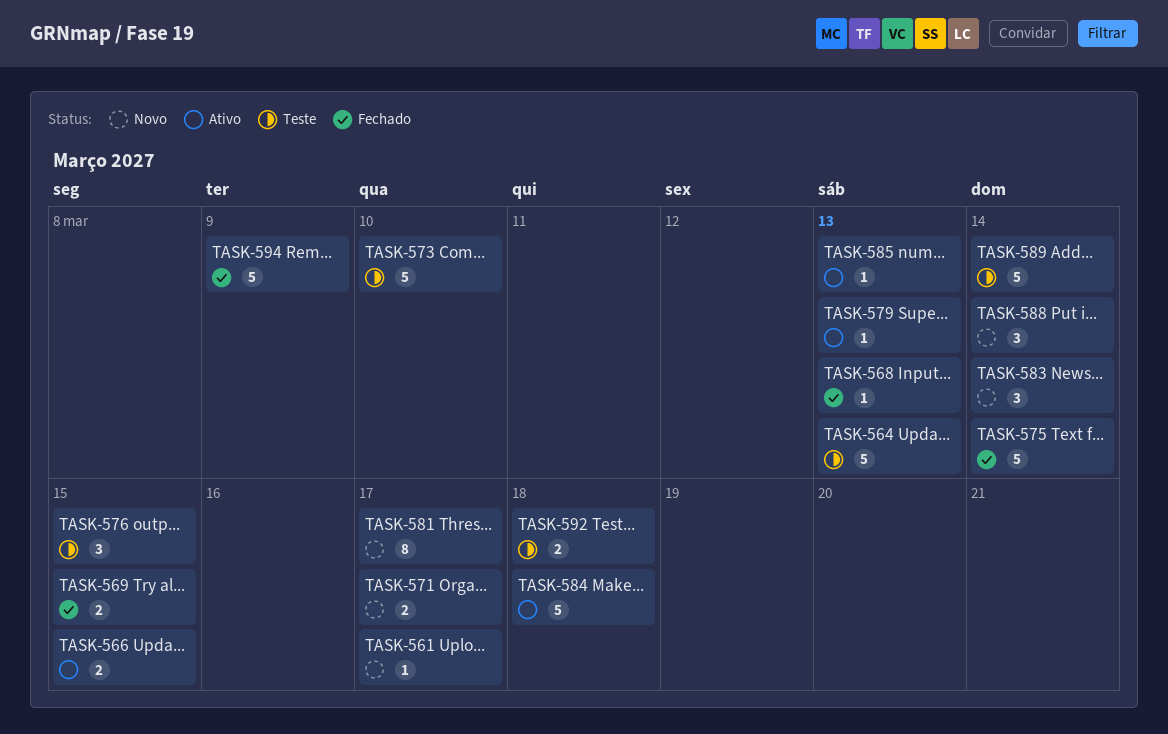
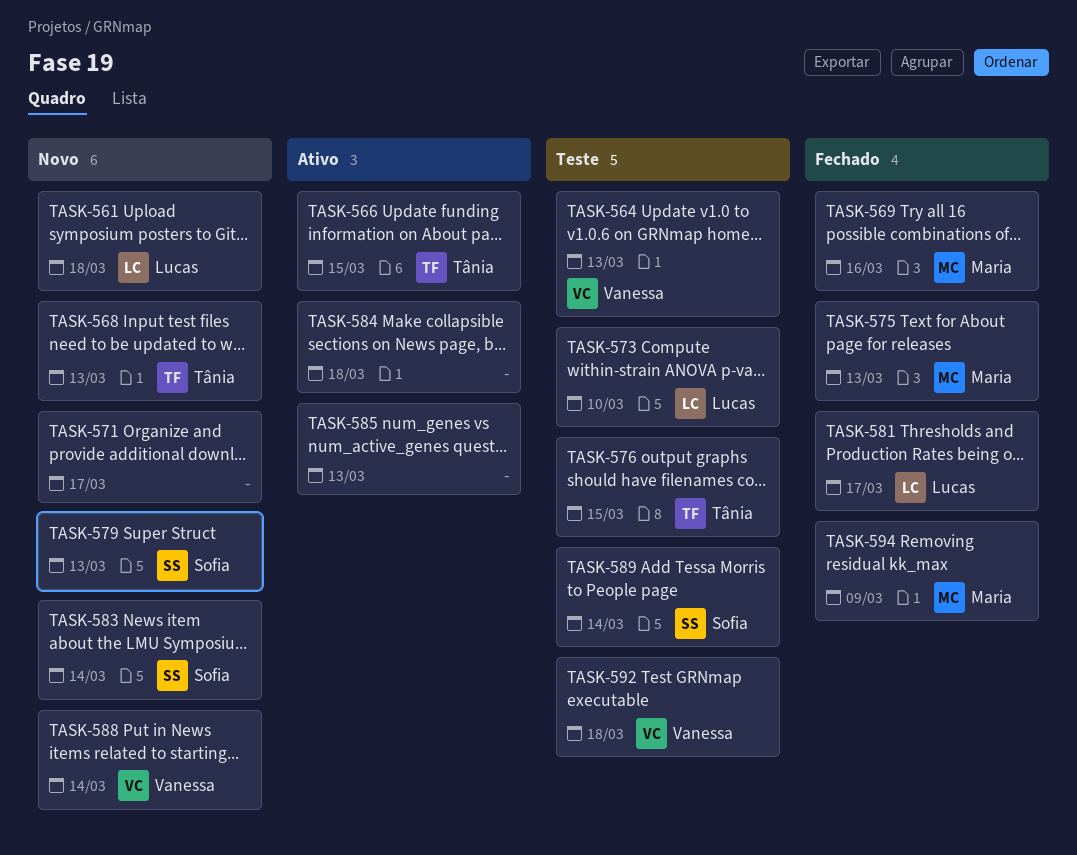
TASK-561, due: Mar 17 -> Mar 18
TASK-568, status: Fechado -> Novo
TASK-569, due: Mar 15 -> Mar 16
TASK-575, due: Mar 14 -> Mar 13
TASK-579, status: Ativo -> Novo
TASK-581, status: Novo -> Fechado

